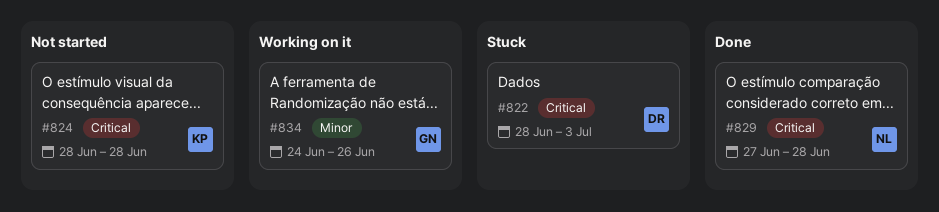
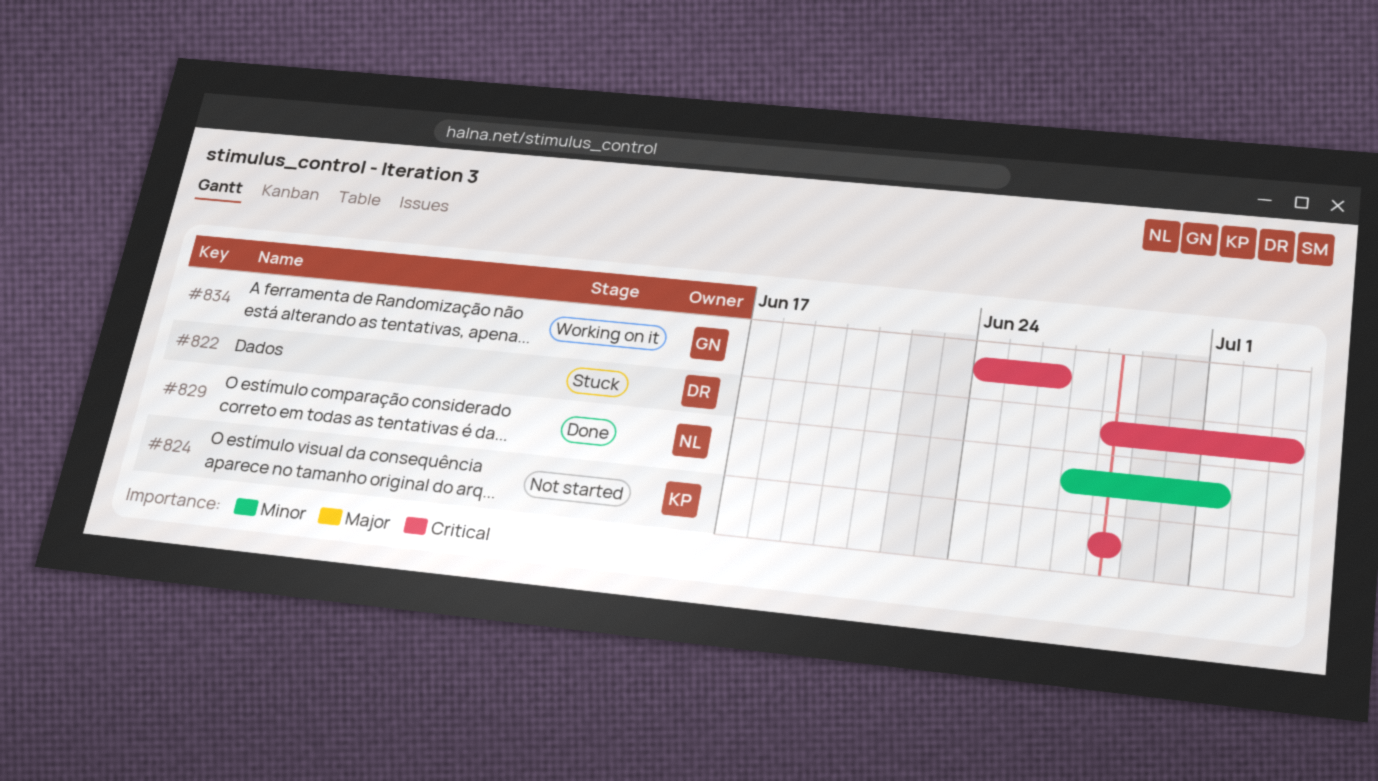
#829, priority: Critical -> Minor
#829, due: Jun 28 -> Jul 1
#834, priority: Minor -> Critical

